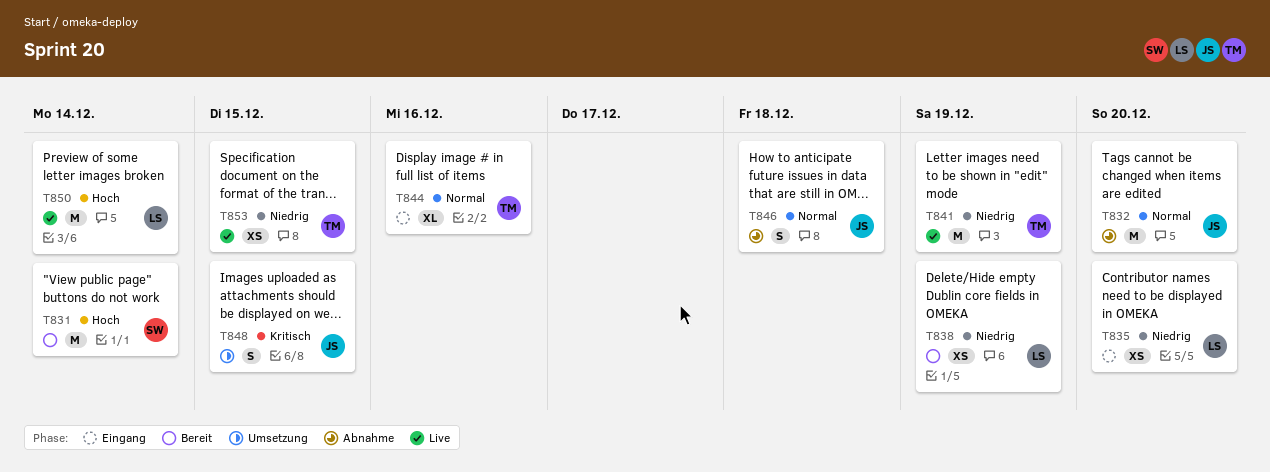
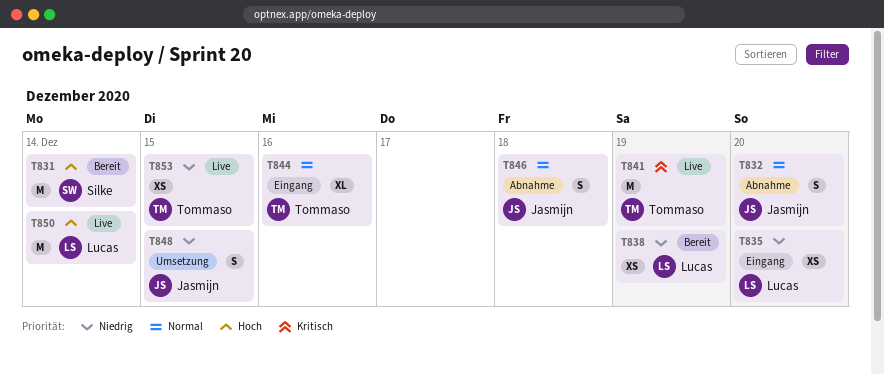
T832, estimate: M -> S
T841, priority: Niedrig -> Kritisch
T848, priority: Kritisch -> Niedrig

